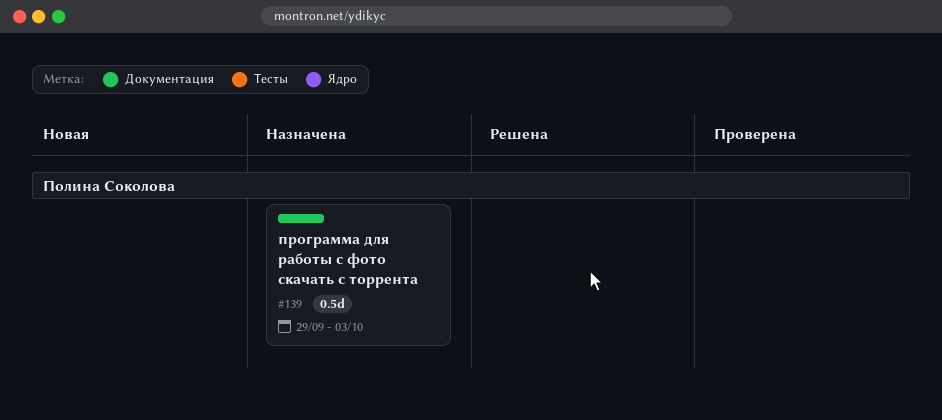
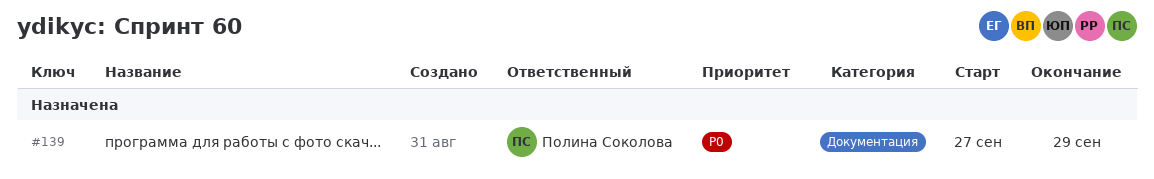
#139, start: Sep 29 -> Sep 27
#139, due: Oct 3 -> Sep 29

